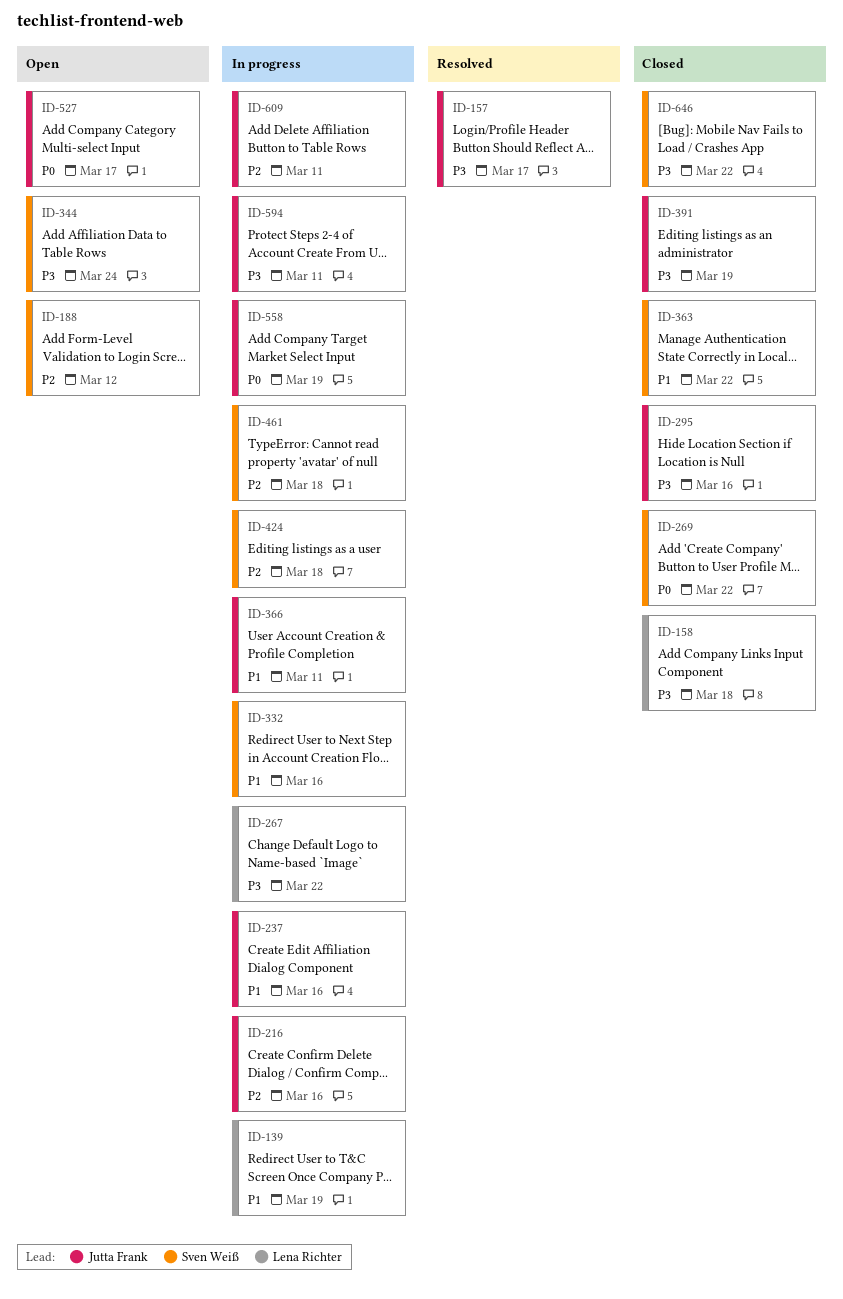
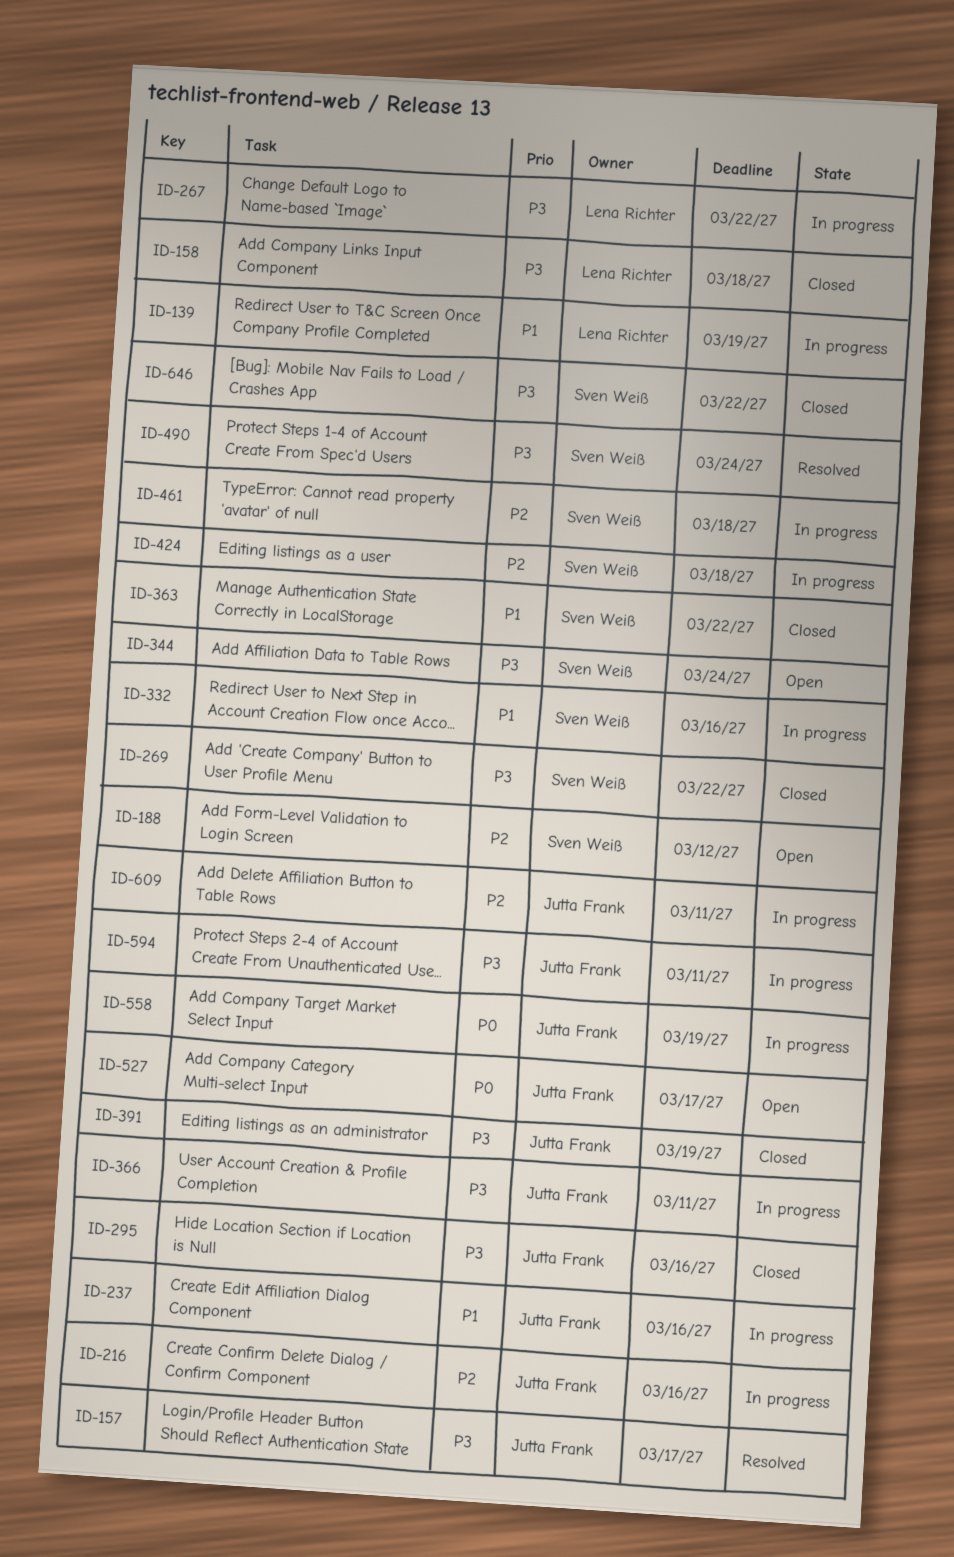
ID-269, priority: P0 -> P3
ID-366, priority: P1 -> P3
ID-490: none -> present

